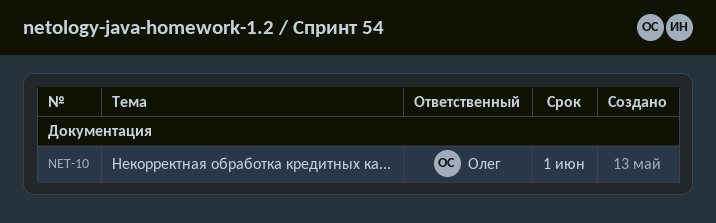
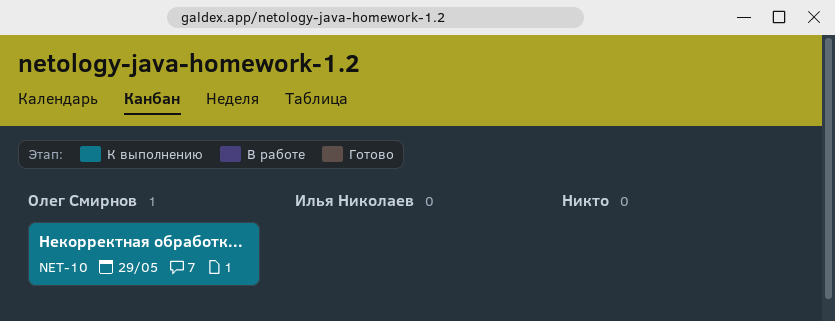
NET-10, due: Jun 1 -> May 29

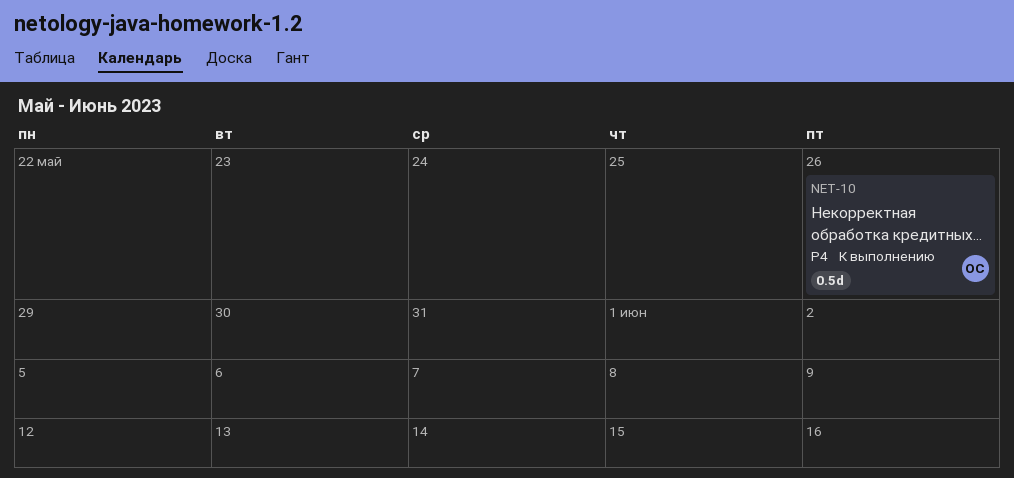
NET-10, due: May 29 -> May 26

